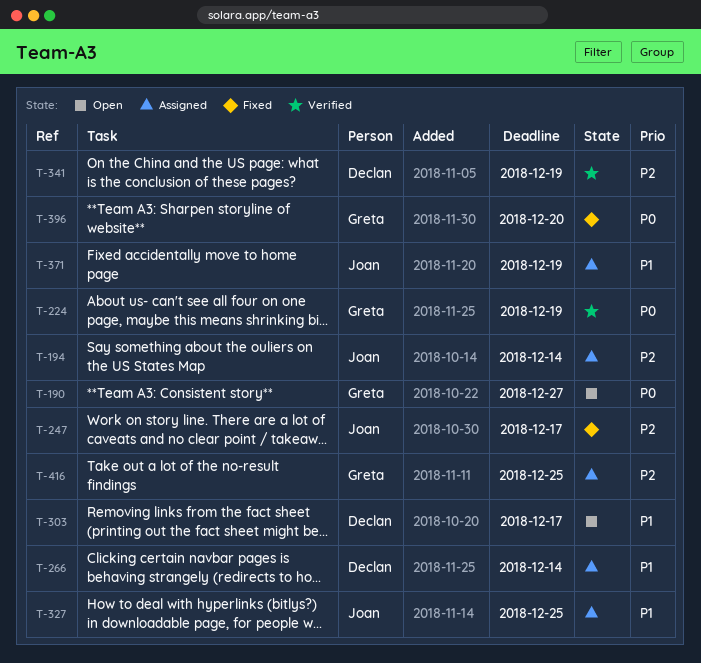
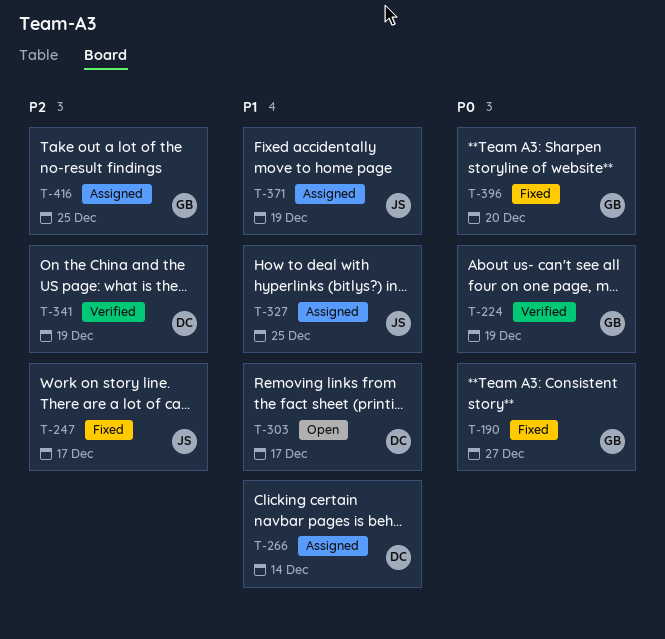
T-190, status: Open -> Fixed
T-194: present -> none

